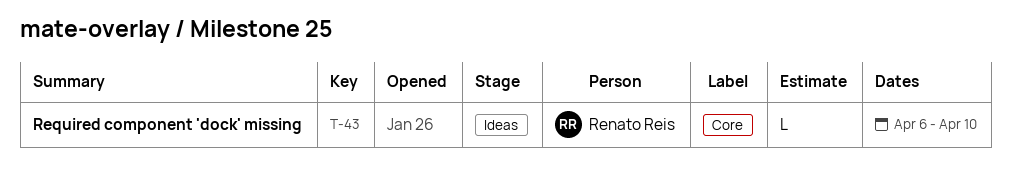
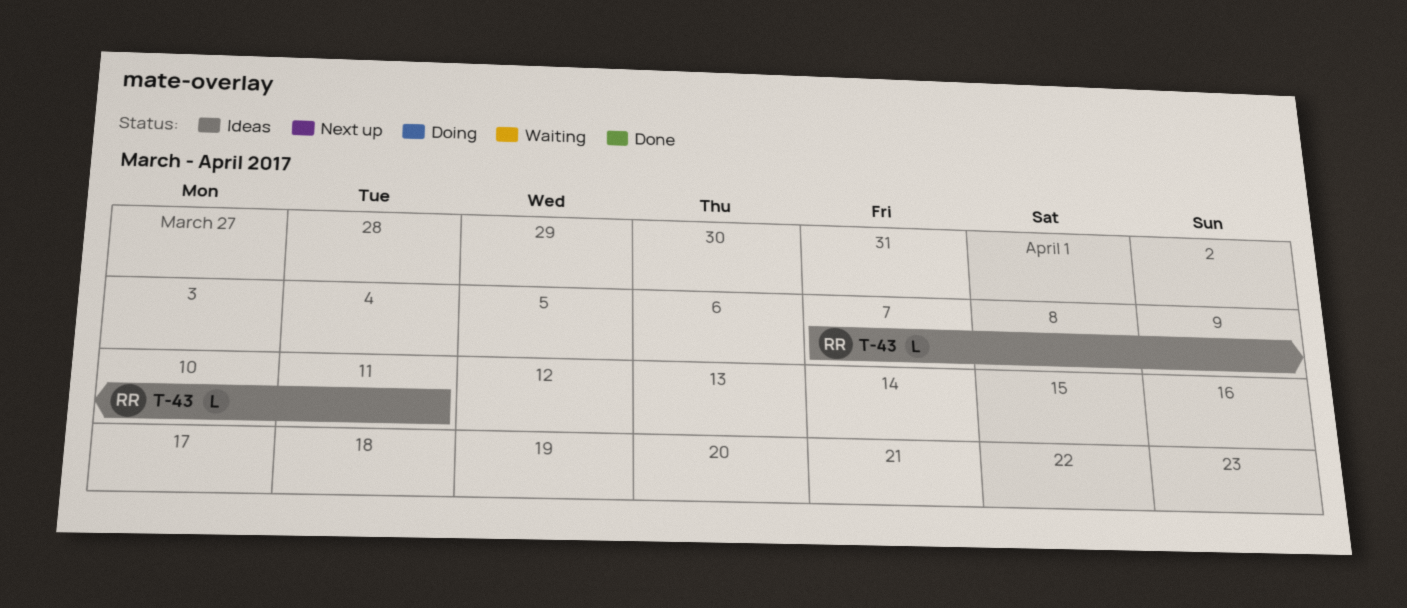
T-43, start: Apr 6 -> Apr 7
T-43, due: Apr 10 -> Apr 11

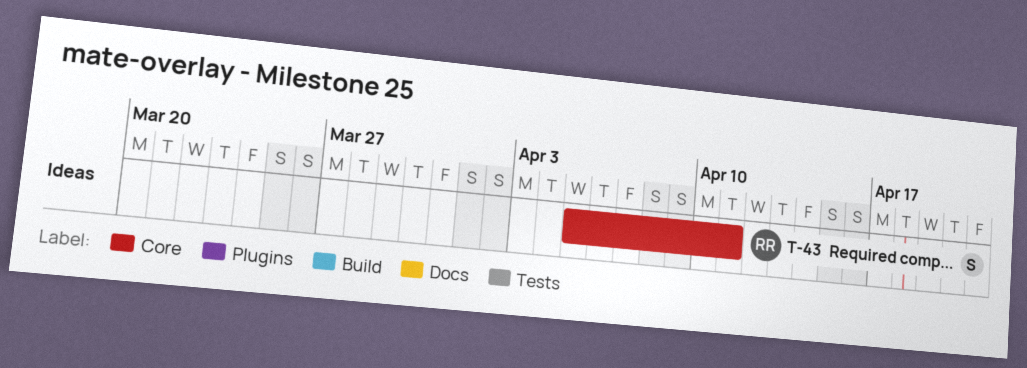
T-43, estimate: L -> S
T-43, start: Apr 7 -> Apr 5

